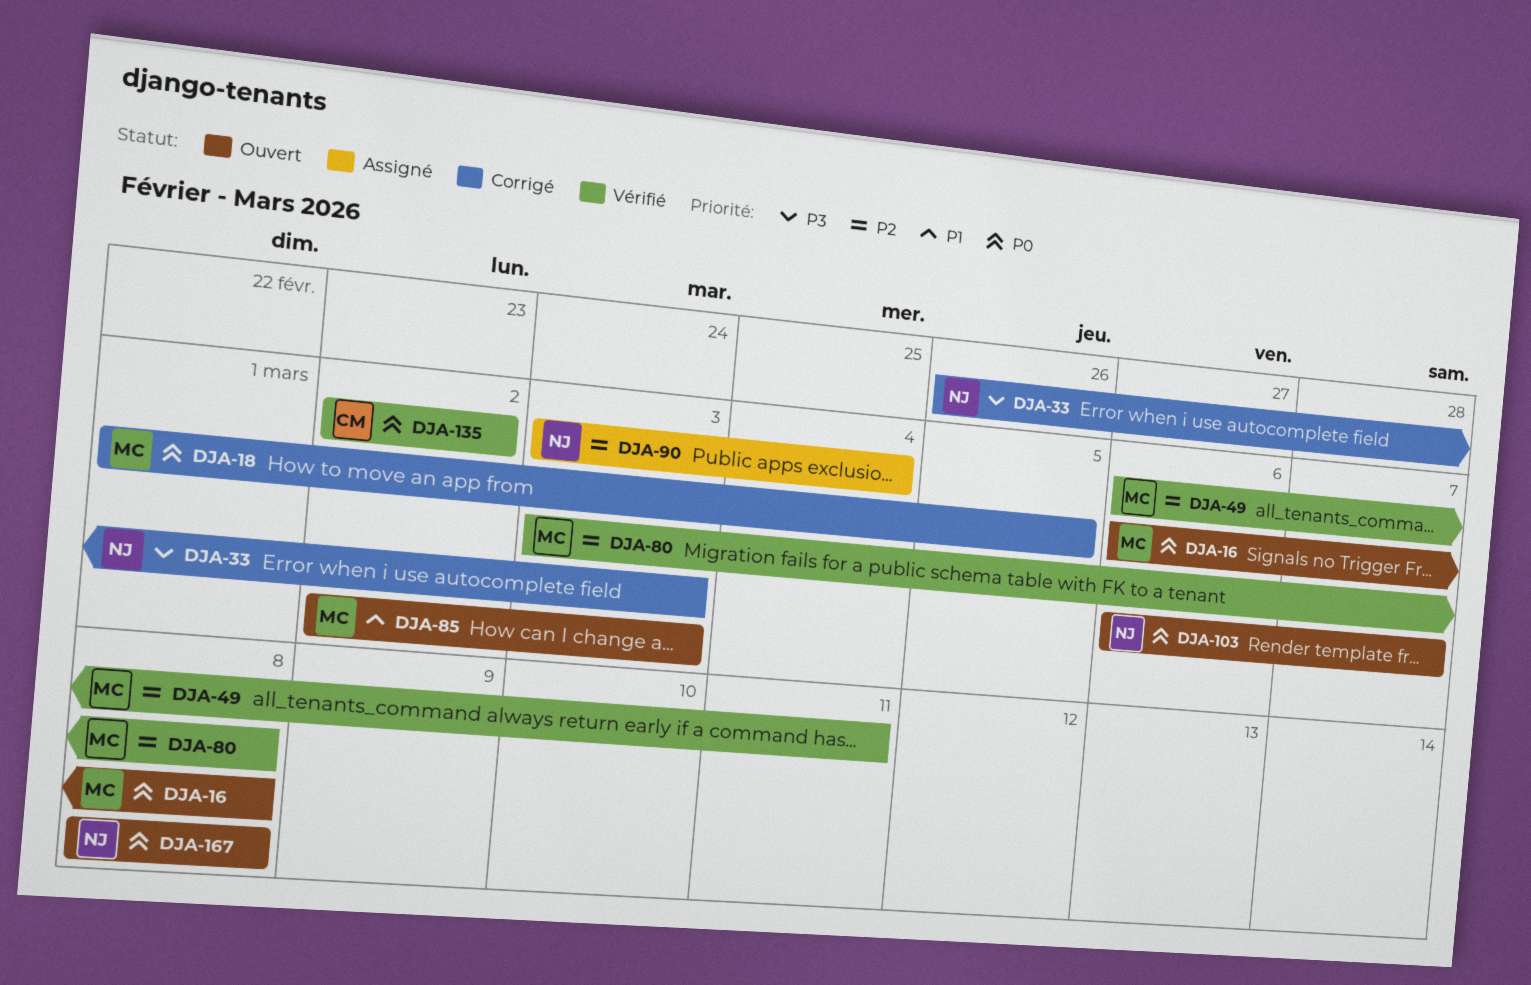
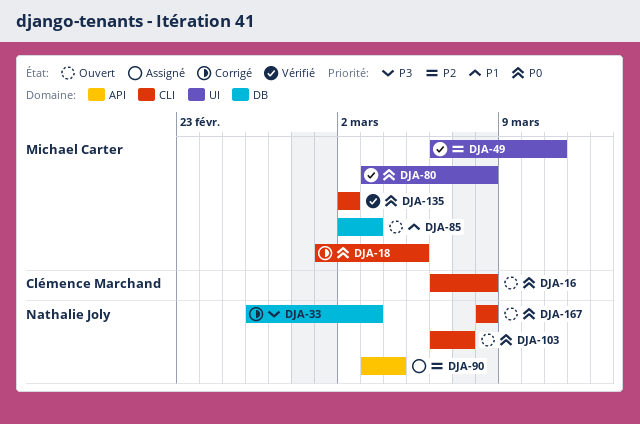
DJA-16, owner: Michael Carter -> Clémence Marchand
DJA-80, priority: P2 -> P0
DJA-135, owner: Clémence Marchand -> Michael Carter

